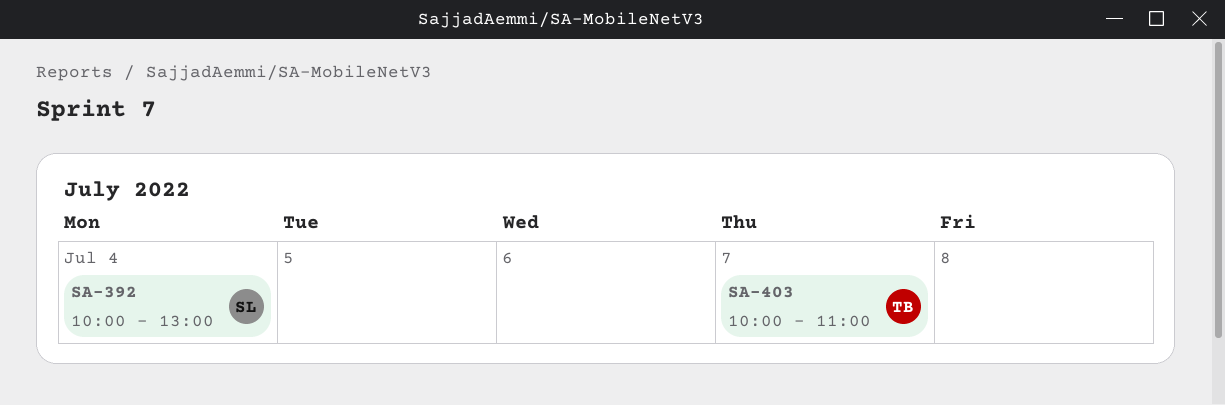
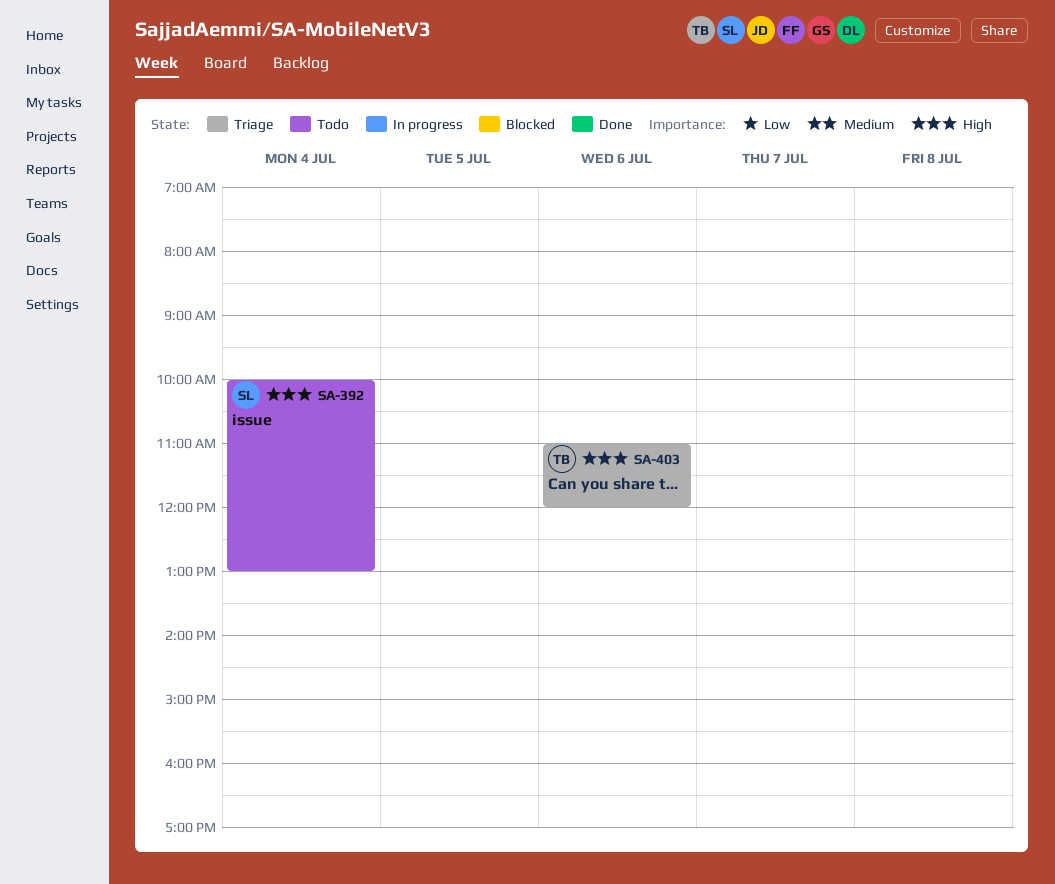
SA-403, day: Jul 7 -> Jul 6
SA-403, begins: 10:00 -> 11:00
SA-403, ends: 11:00 -> 12:00

